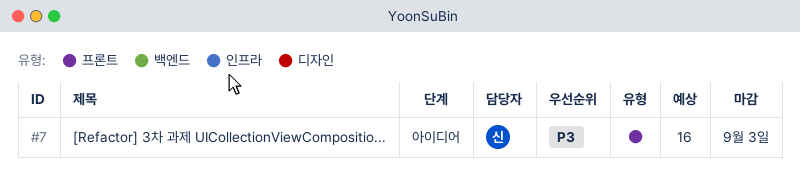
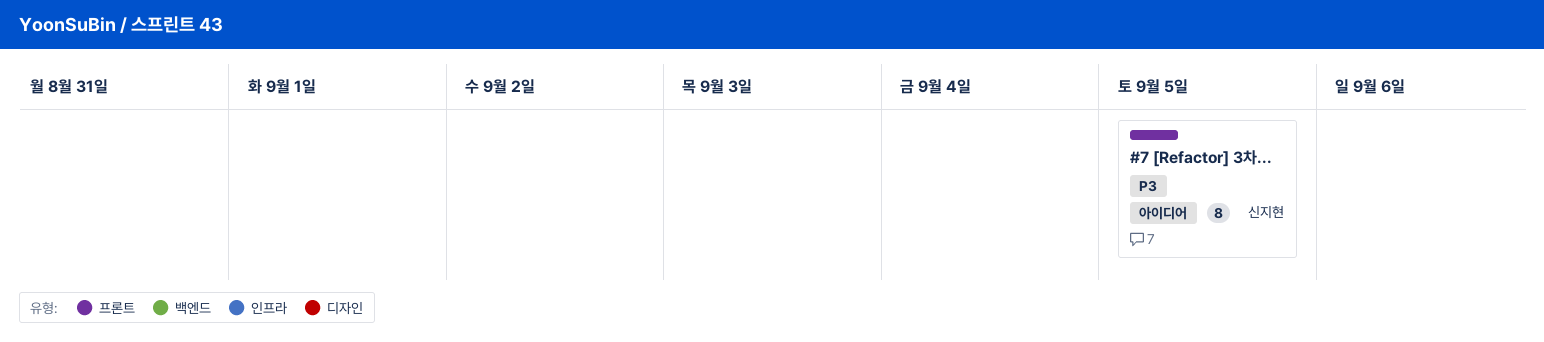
#7, estimate: 16 -> 8
#7, due: Sep 3 -> Sep 5

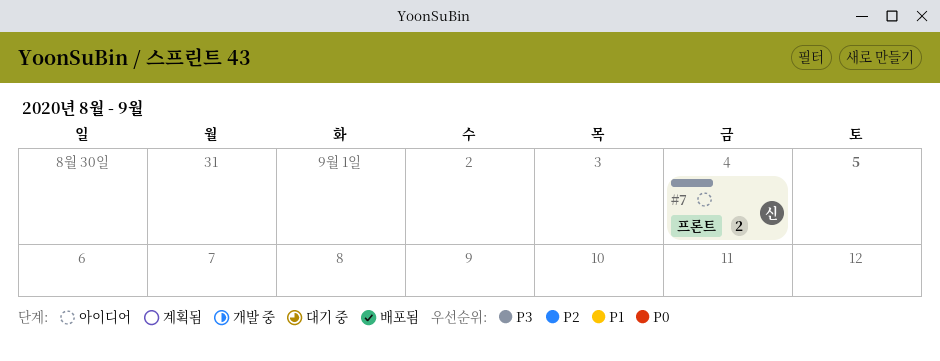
#7, estimate: 8 -> 2
#7, due: Sep 5 -> Sep 4

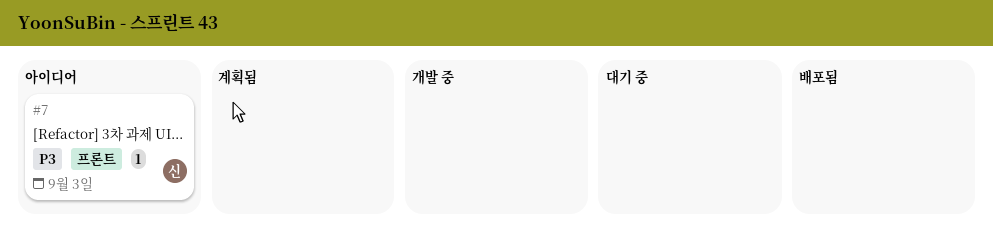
#7, estimate: 2 -> 1
#7, due: Sep 4 -> Sep 3

